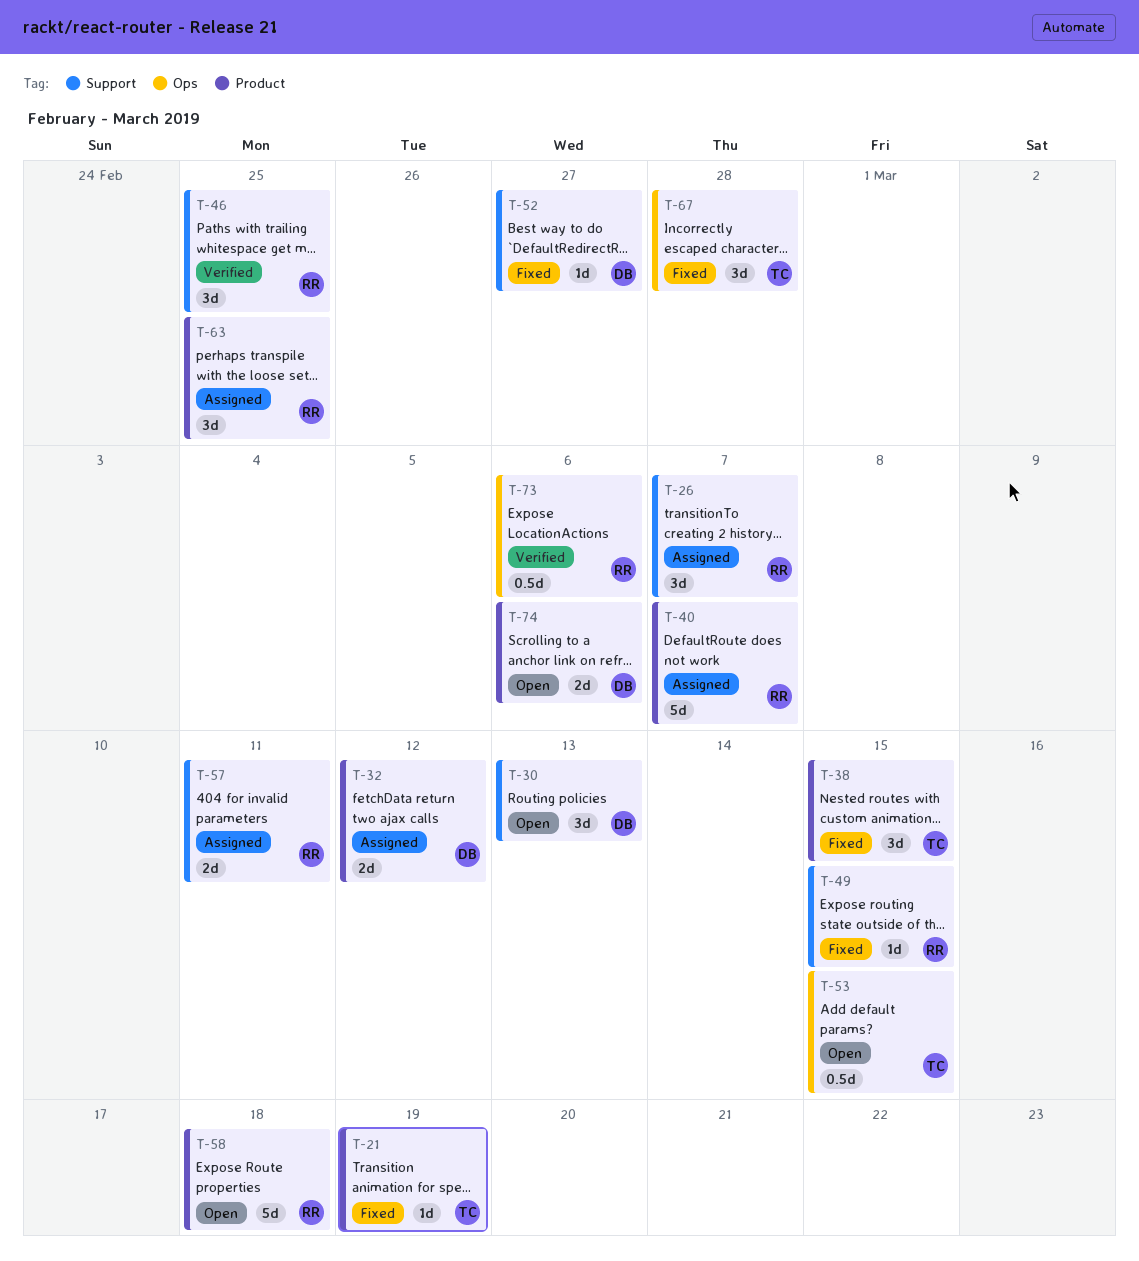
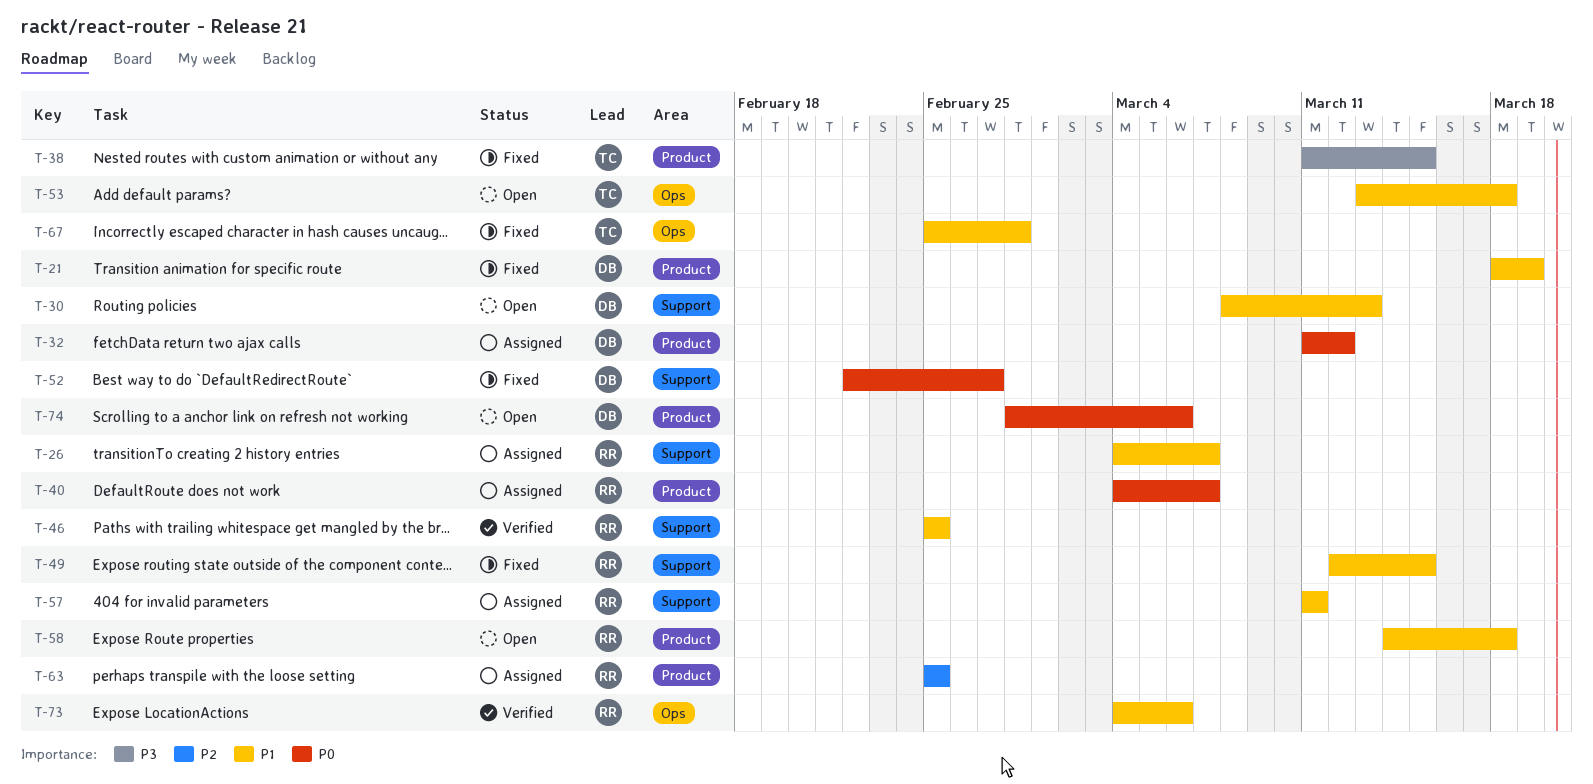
T-21, owner: TC -> DB
T-53, due: Mar 15 -> Mar 18

